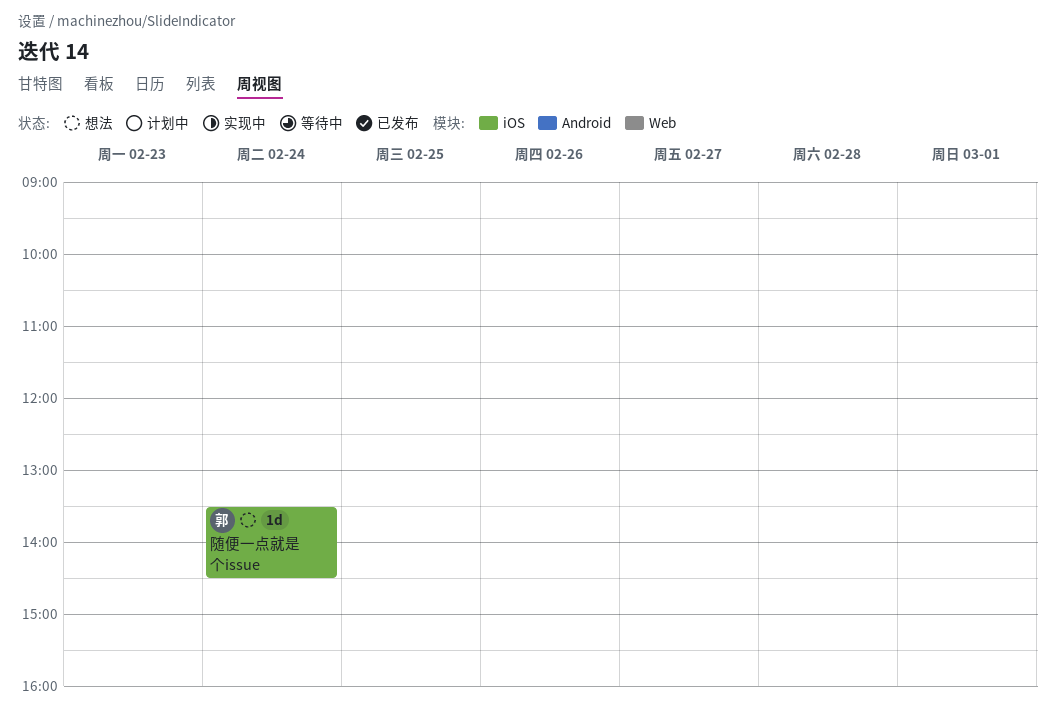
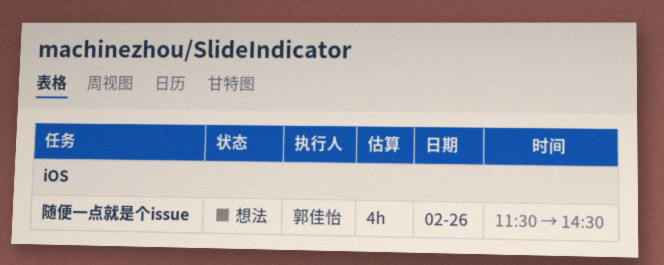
随便一点就是个issue, estimate: 1d -> 4h
随便一点就是个issue, day: Feb 24 -> Feb 26
随便一点就是个issue, begins: 13:30 -> 11:30

